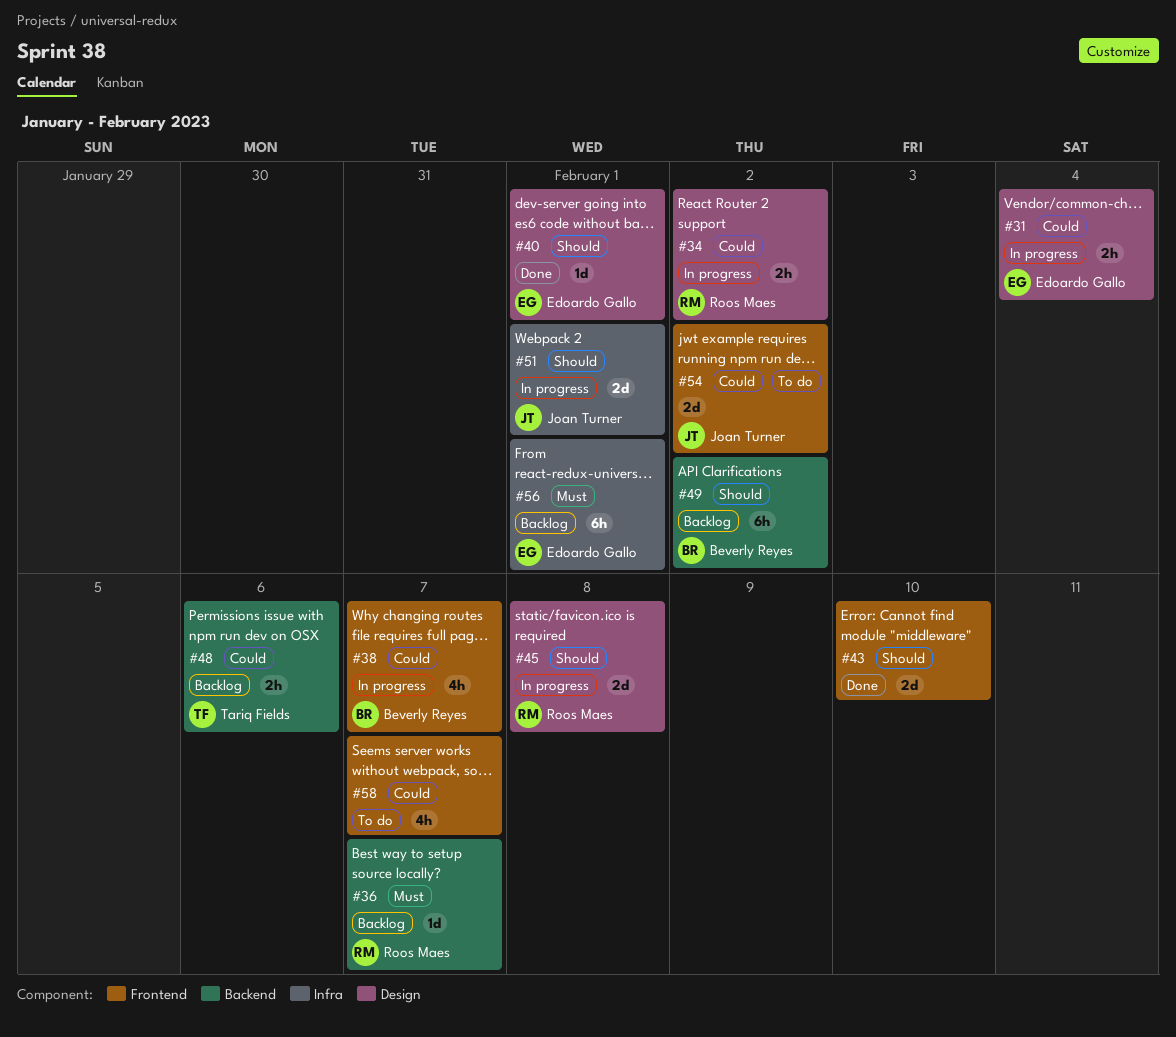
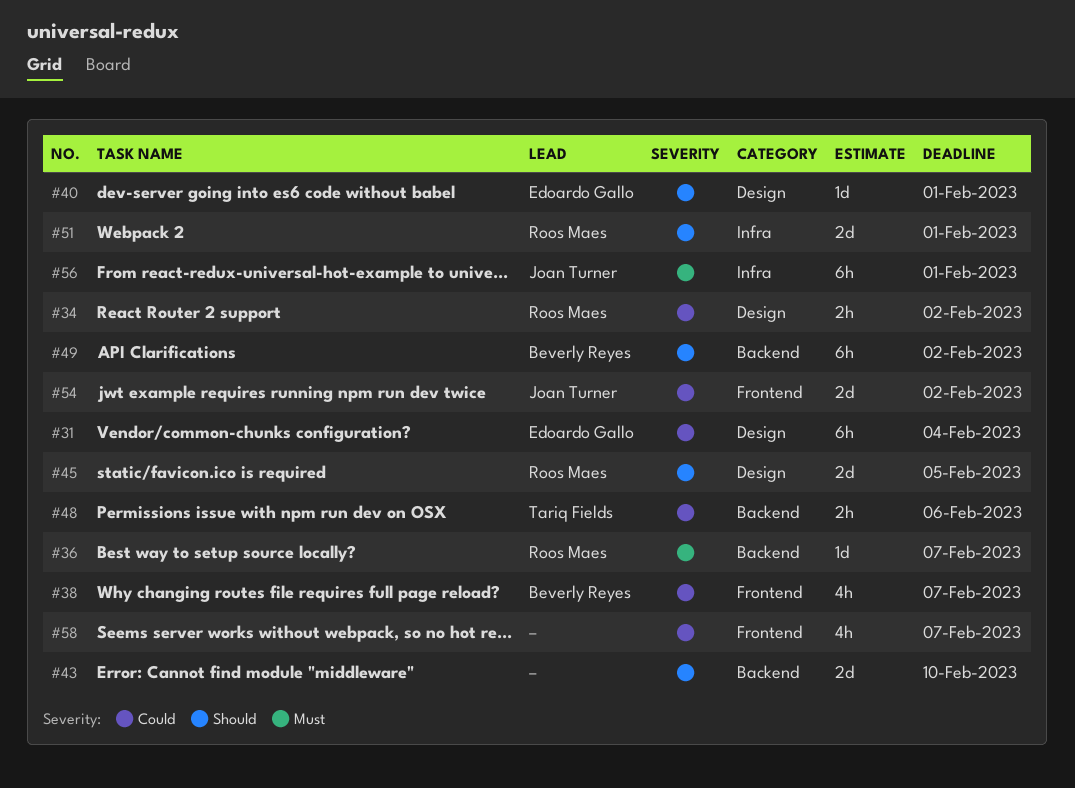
#31, estimate: 2h -> 6h
#43, label: Frontend -> Backend
#45, due: Feb 8 -> Feb 5
#51, owner: Joan Turner -> Roos Maes
#56, owner: Edoardo Gallo -> Joan Turner

